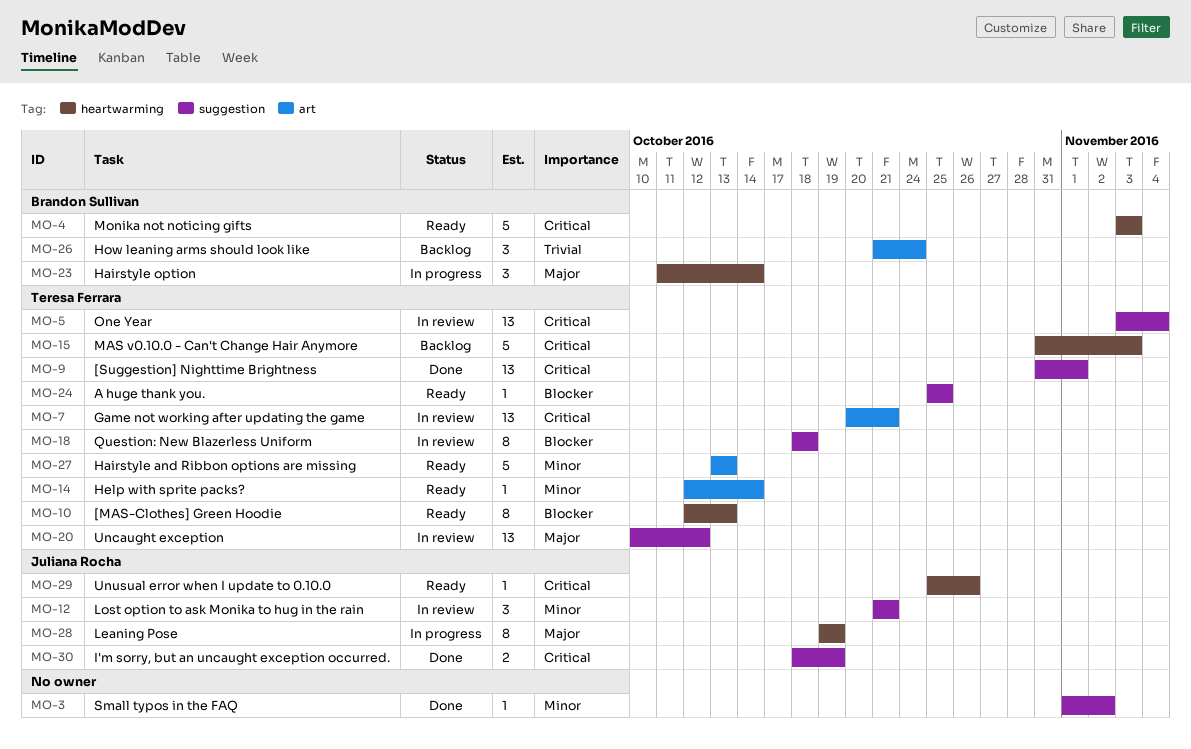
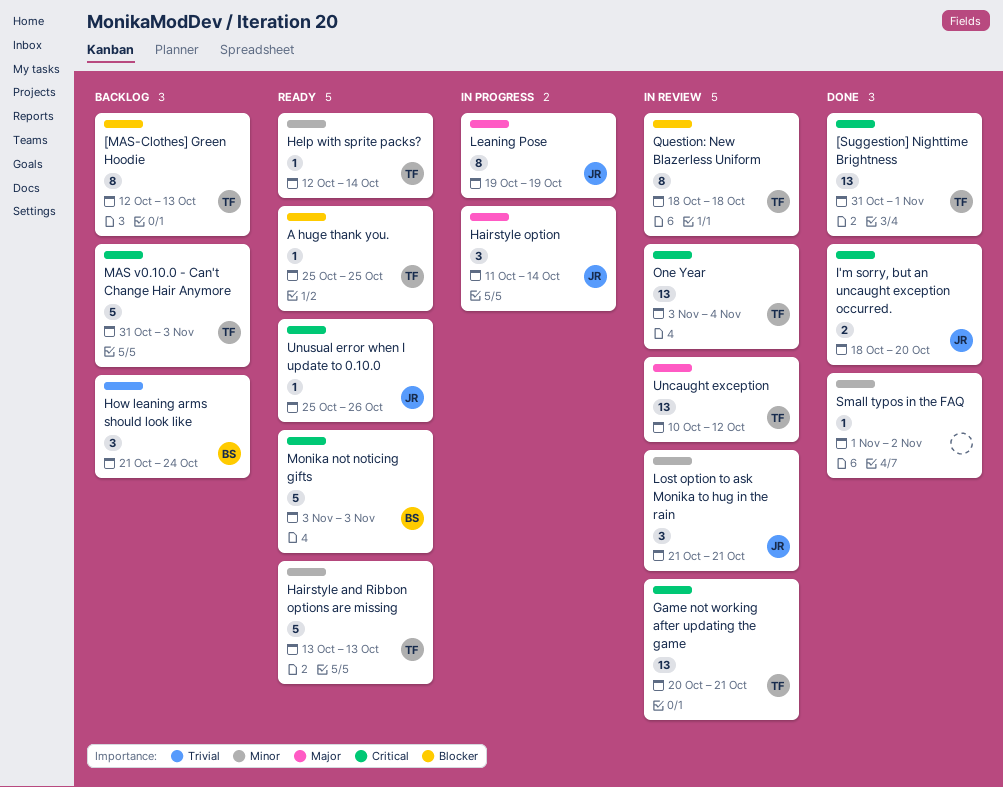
[MAS-Clothes] Green Hoodie, status: Ready -> Backlog
Hairstyle option, owner: Brandon Sullivan -> Juliana Rocha
I'm sorry, but an uncaught exception occurred., due: Oct 19 -> Oct 20

